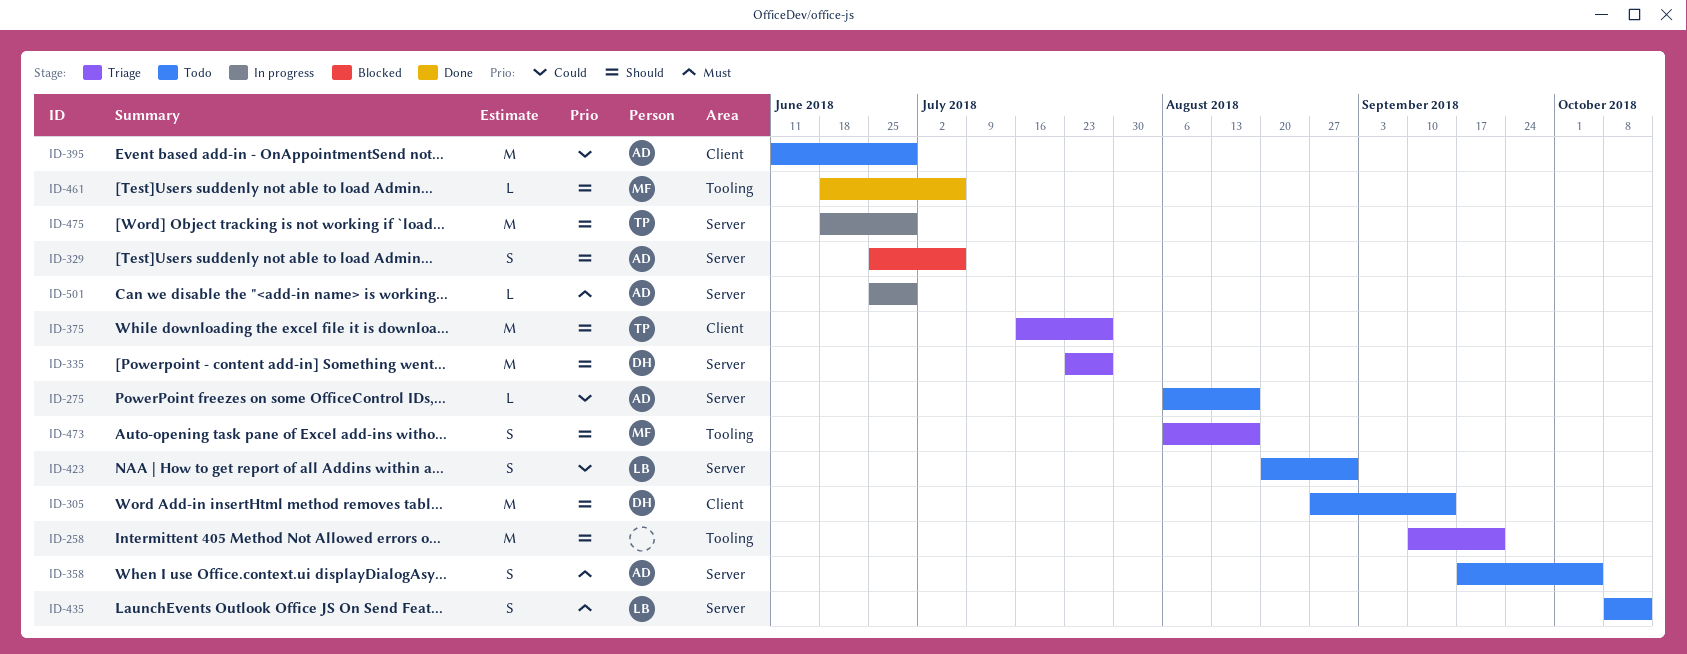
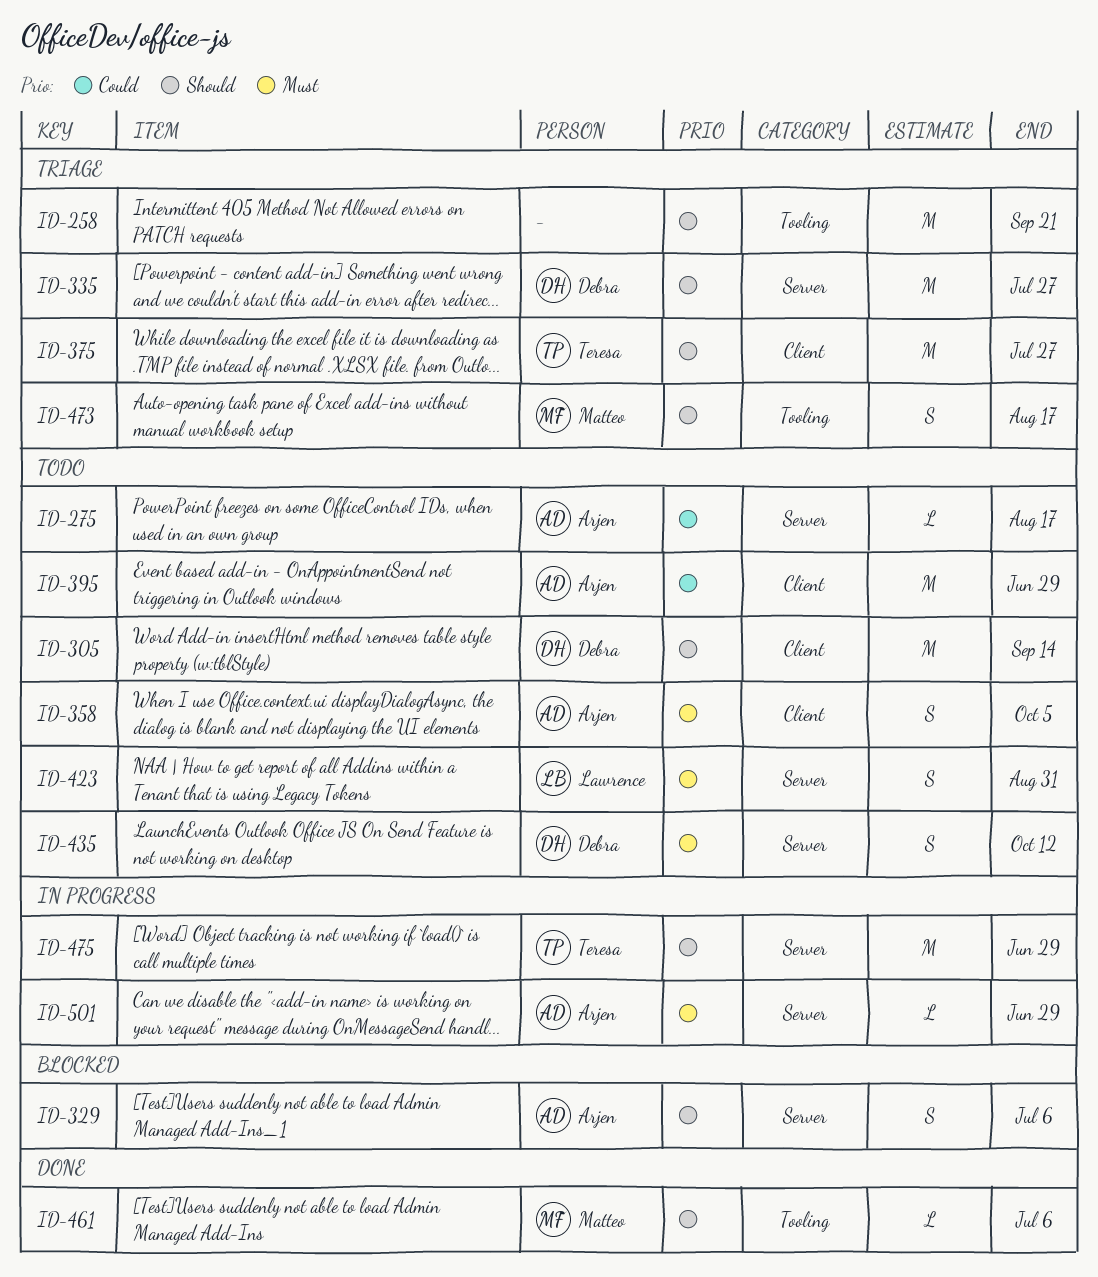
ID-358, label: Server -> Client
ID-423, priority: Could -> Must
ID-435, owner: Lawrence -> Debra

